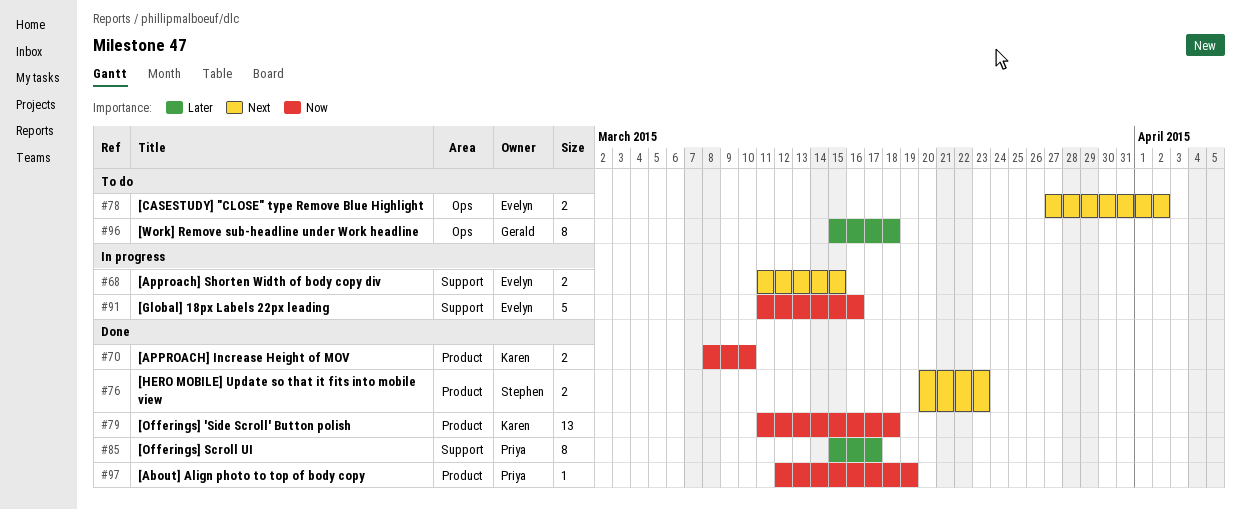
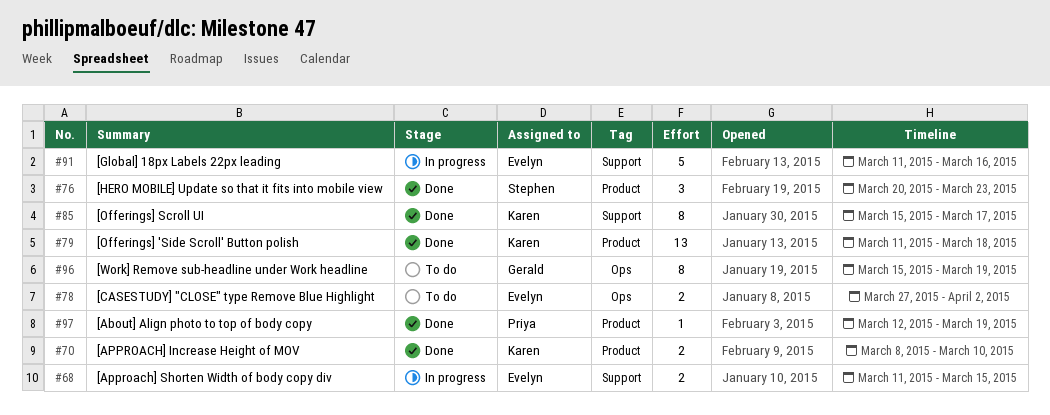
#76, estimate: 2 -> 3
#85, owner: Priya -> Karen
#96, due: Mar 18 -> Mar 19

